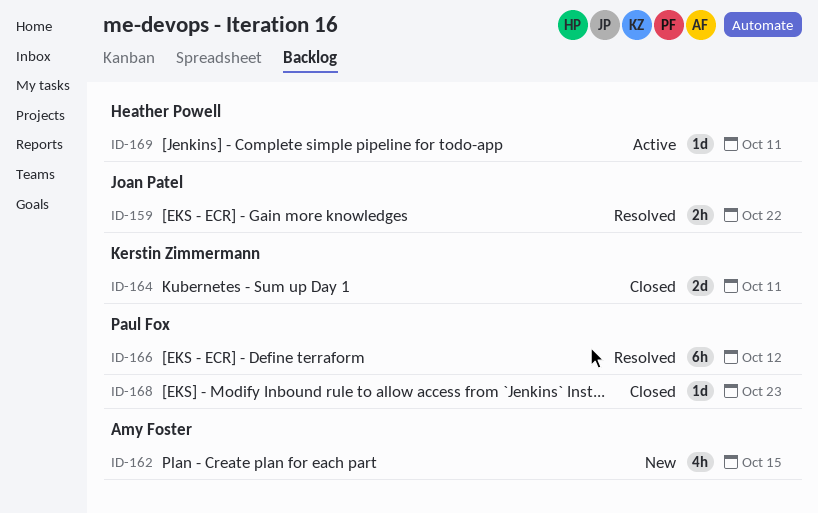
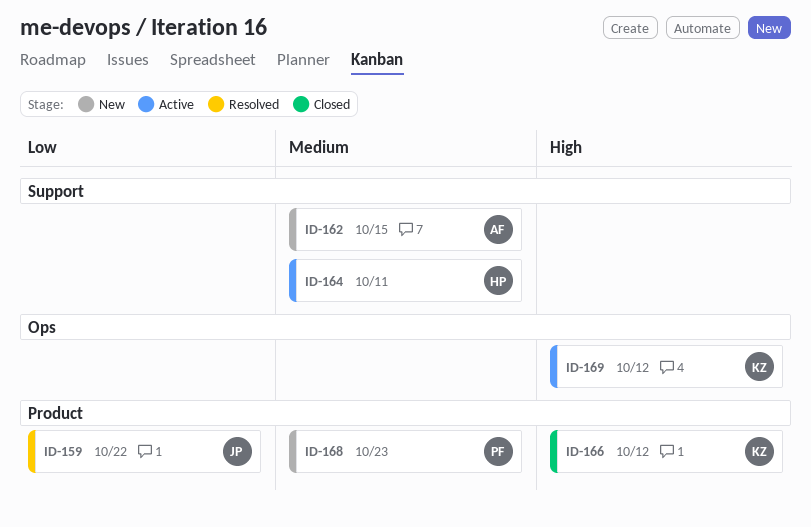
ID-164, status: Closed -> Active
ID-164, owner: Kerstin Zimmermann -> Heather Powell
ID-166, status: Resolved -> Closed
ID-166, owner: Paul Fox -> Kerstin Zimmermann
ID-168, status: Closed -> New
ID-169, owner: Heather Powell -> Kerstin Zimmermann
ID-169, due: Oct 11 -> Oct 12

